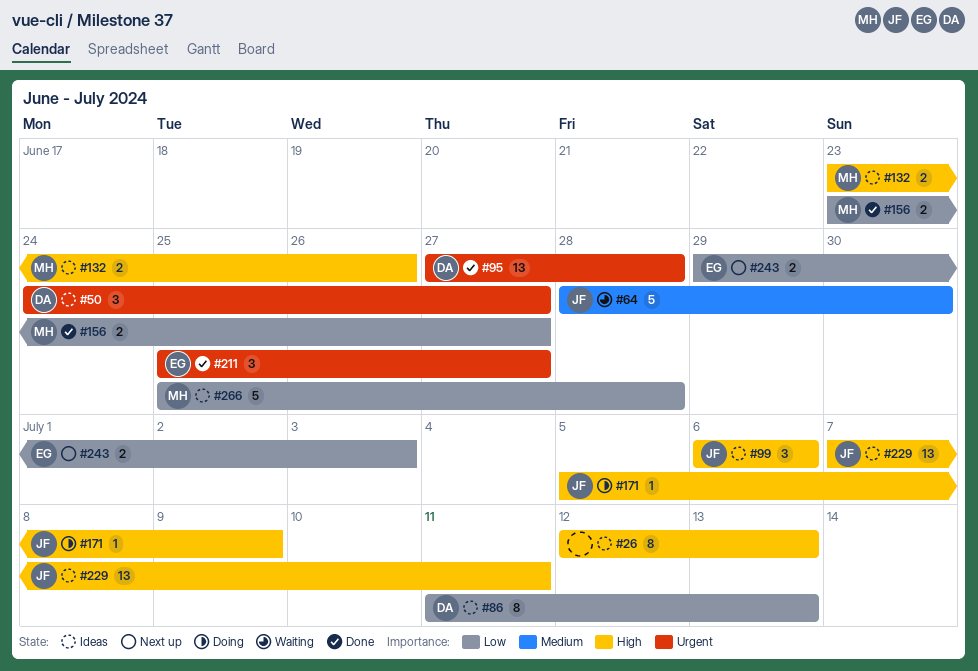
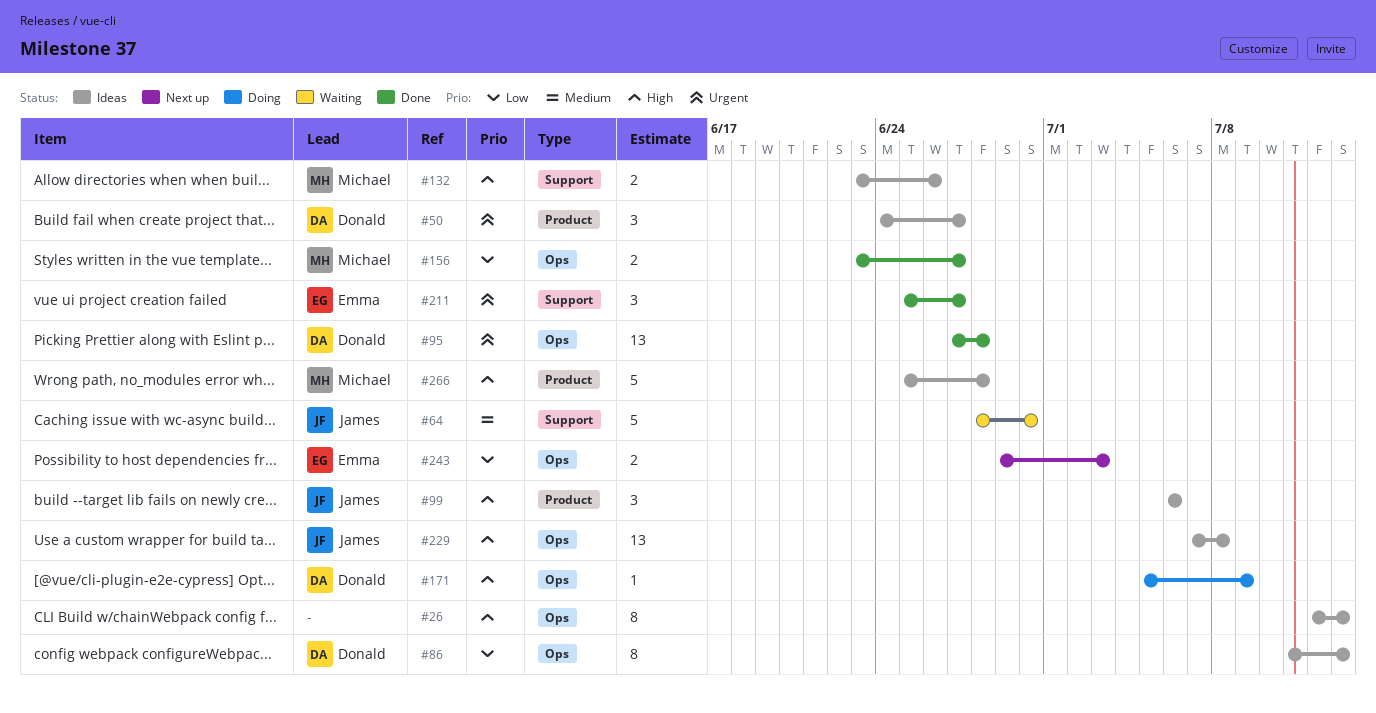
#171, owner: James -> Donald
#229, due: Jul 11 -> Jul 8
#266, priority: Low -> High

